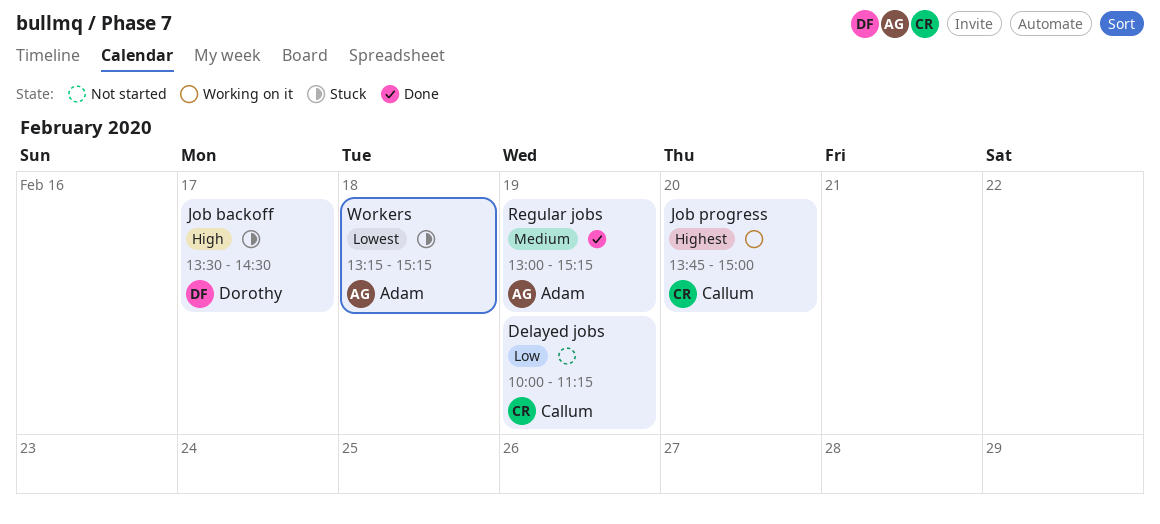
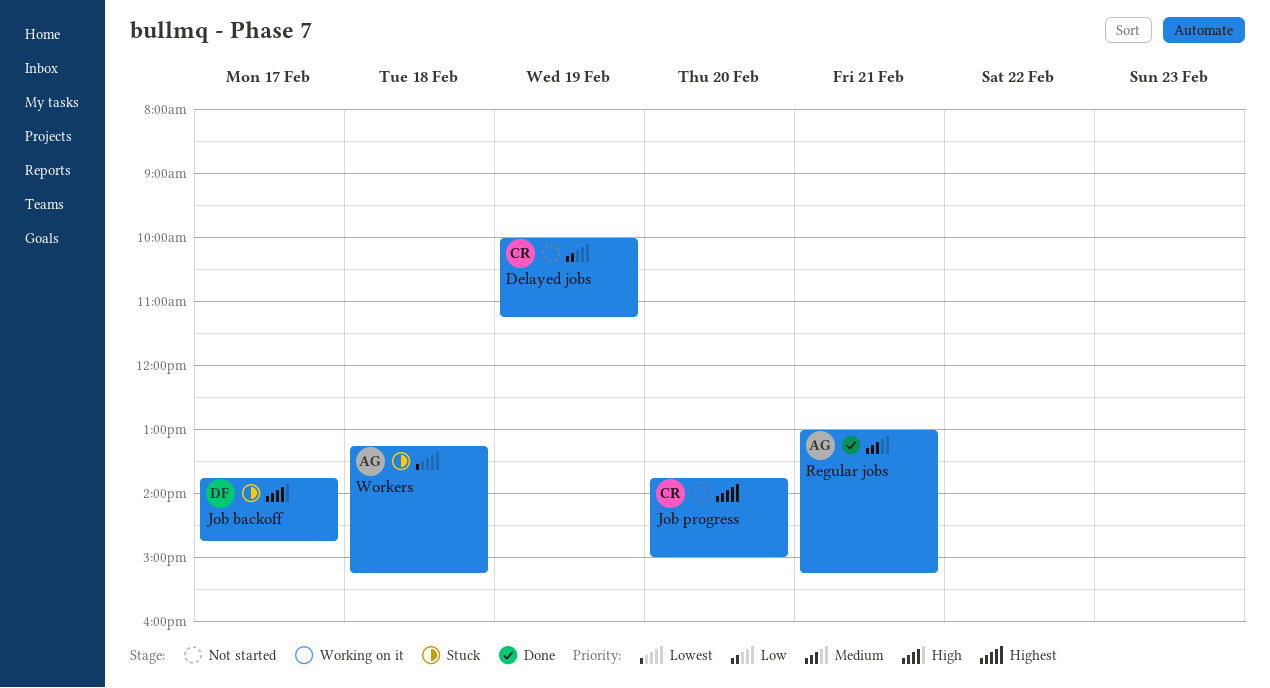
Job backoff, begins: 13:30 -> 13:45
Job backoff, ends: 14:30 -> 14:45
Regular jobs, day: Feb 19 -> Feb 21

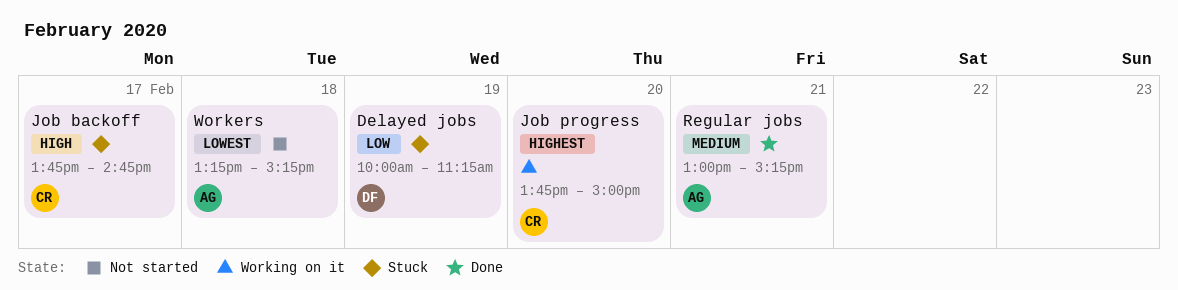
Delayed jobs, status: Not started -> Stuck
Delayed jobs, owner: CR -> DF
Job backoff, owner: DF -> CR
Workers, status: Stuck -> Not started

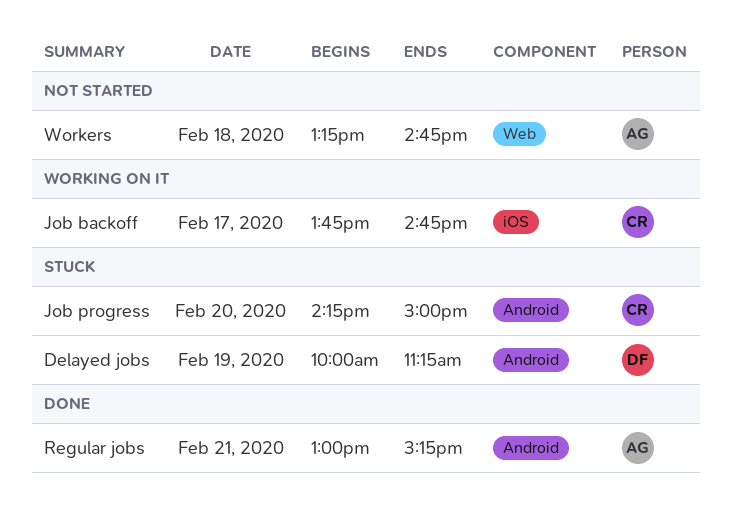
Job backoff, status: Stuck -> Working on it
Job progress, status: Working on it -> Stuck
Job progress, begins: 13:45 -> 14:15
Workers, ends: 15:15 -> 14:45

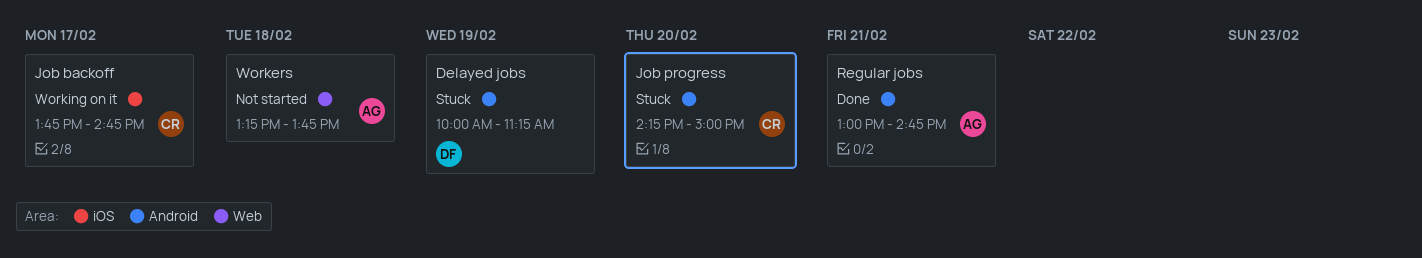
Regular jobs, ends: 15:15 -> 14:45
Workers, ends: 14:45 -> 13:45

